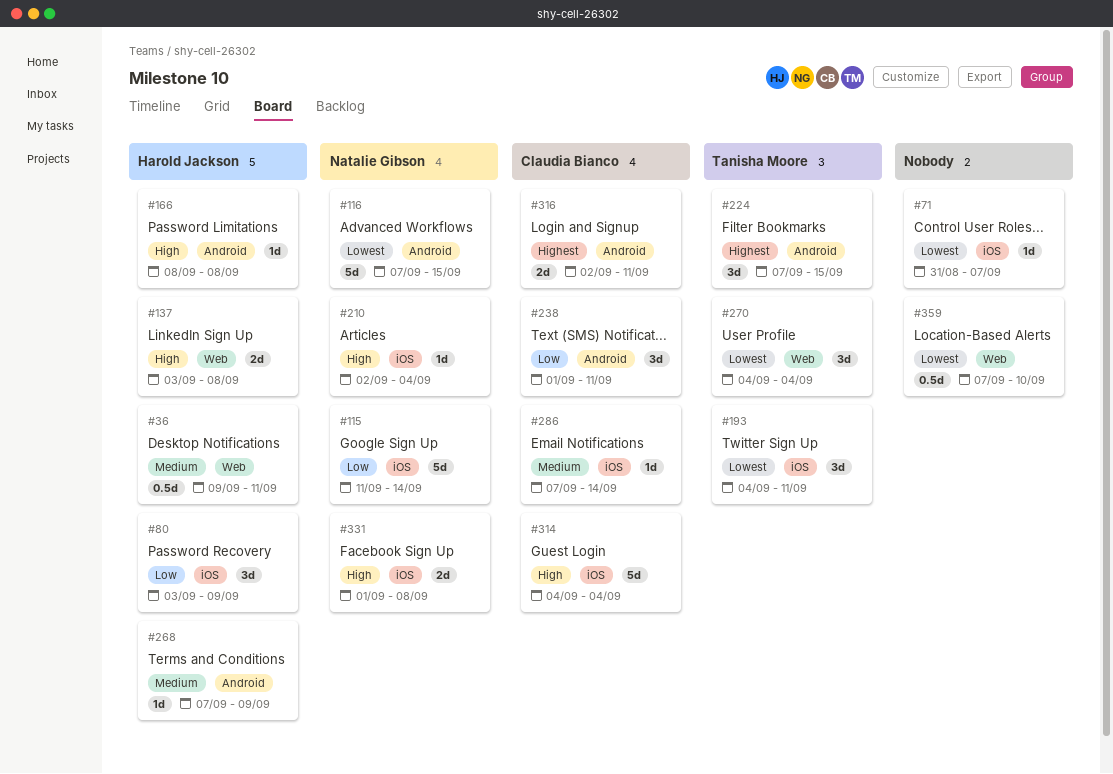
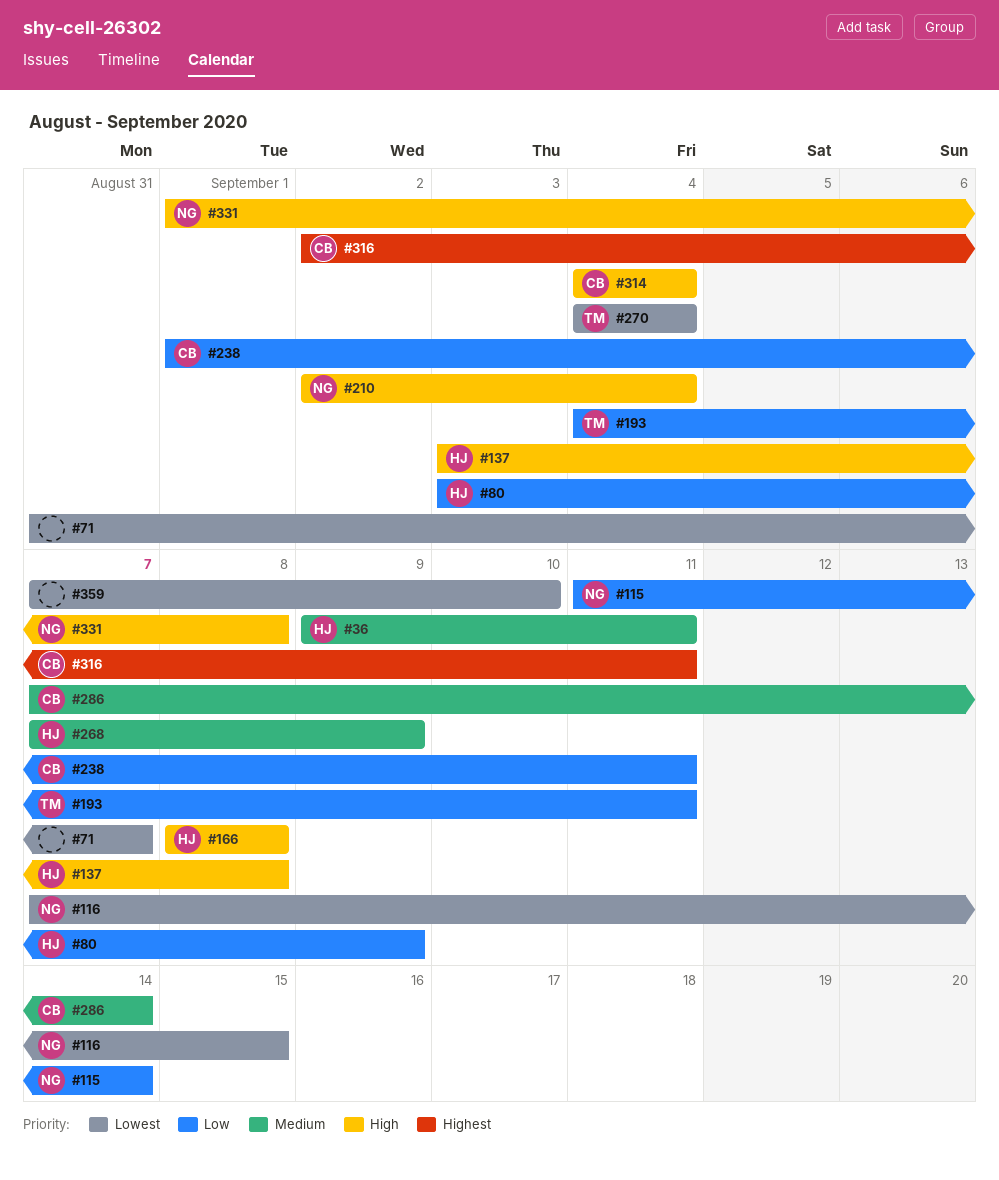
#193, priority: Lowest -> Low
#224: present -> none

